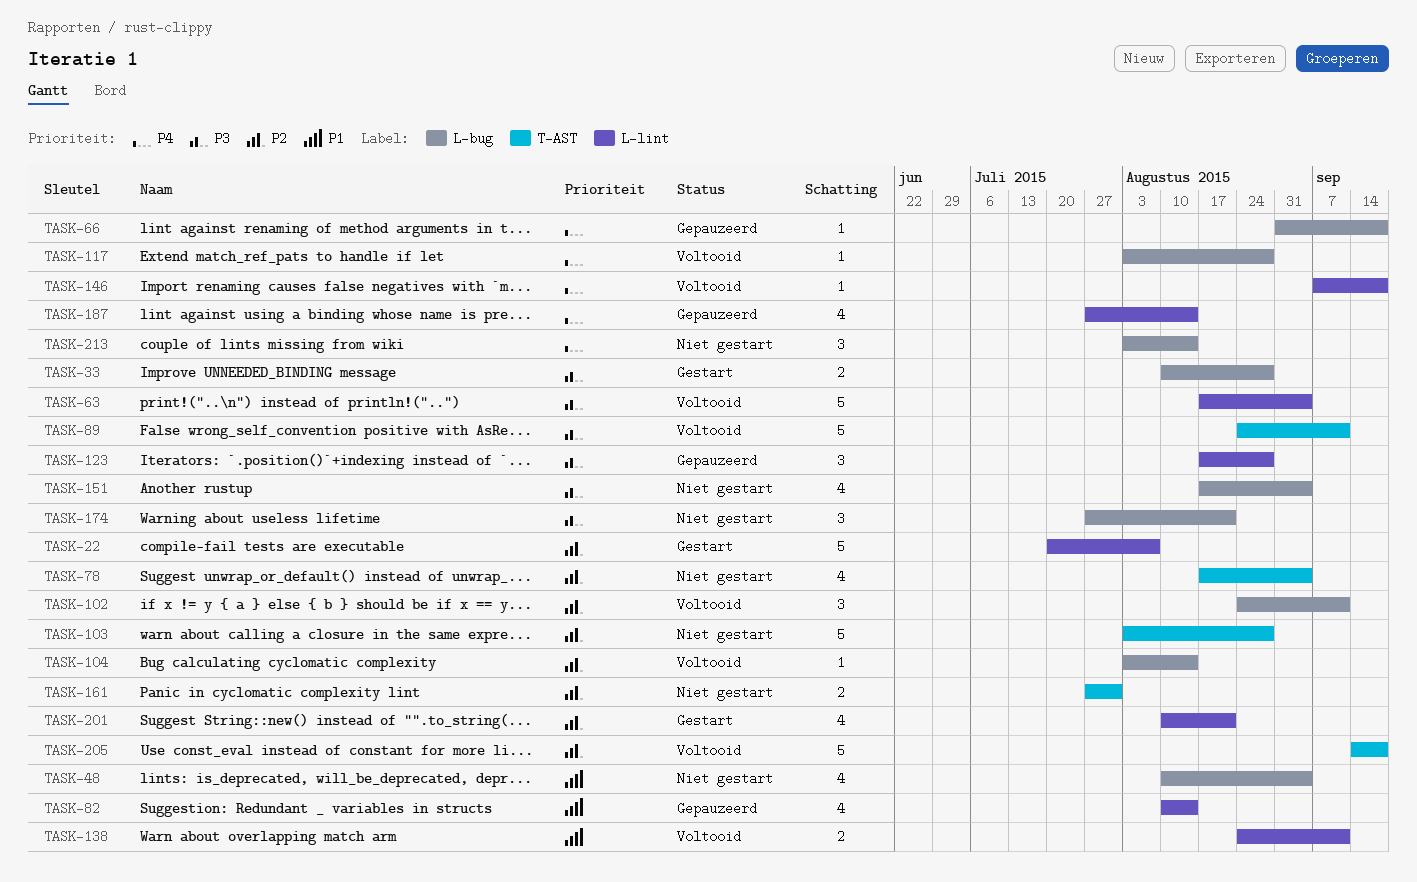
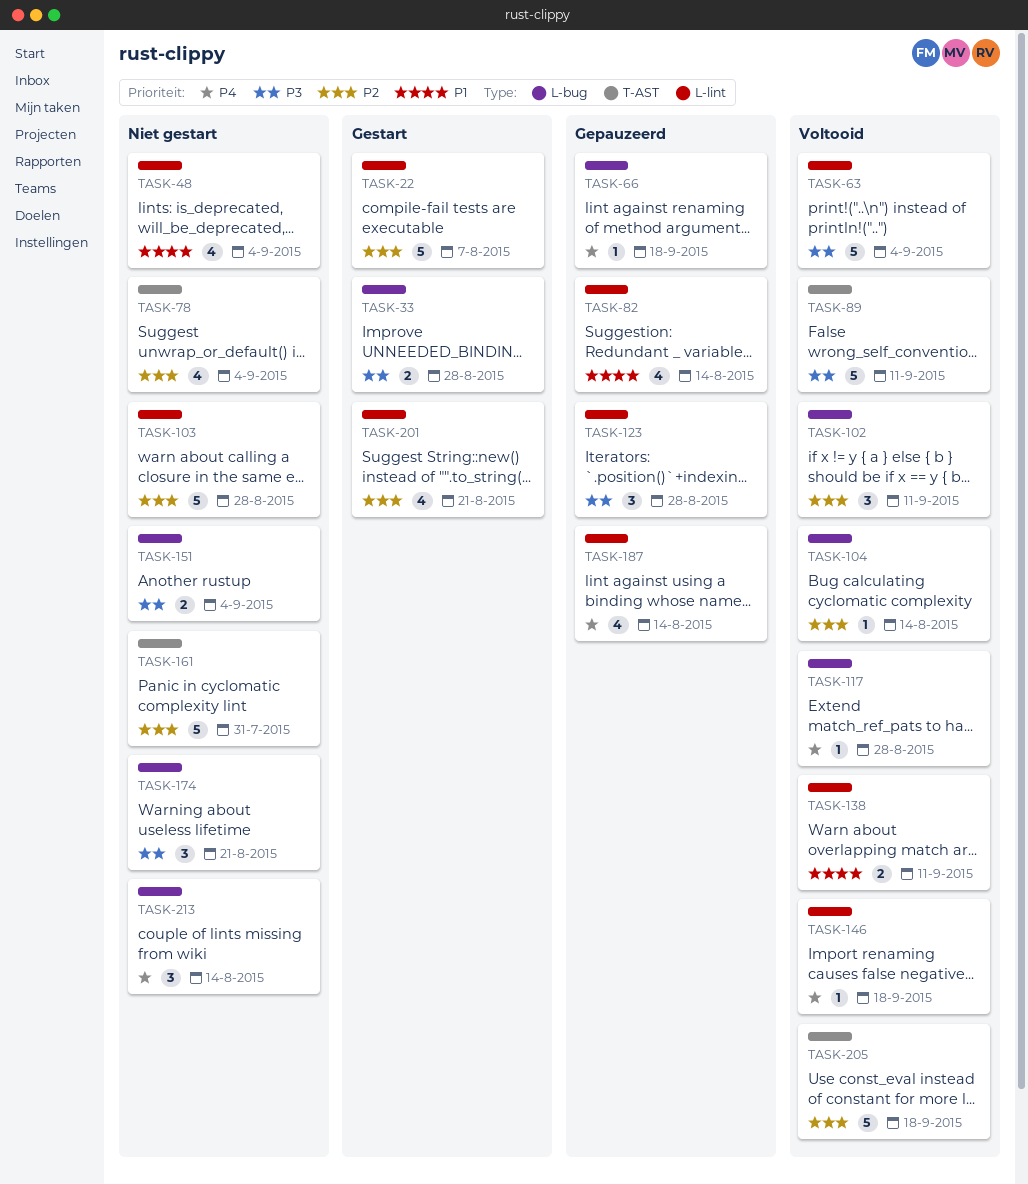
TASK-48, label: L-bug -> L-lint
TASK-103, label: T-AST -> L-lint
TASK-151, estimate: 4 -> 2
TASK-161, estimate: 2 -> 5

